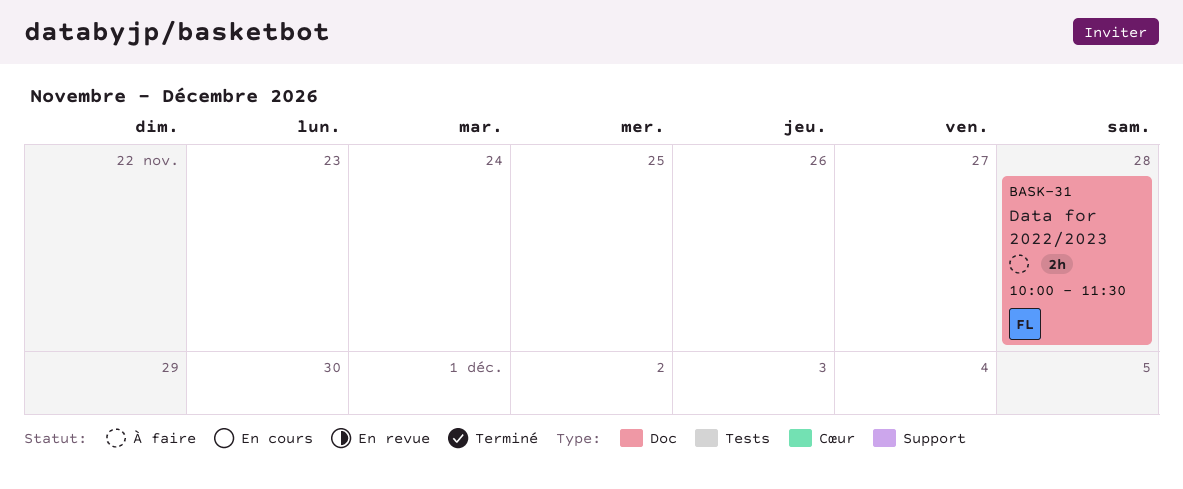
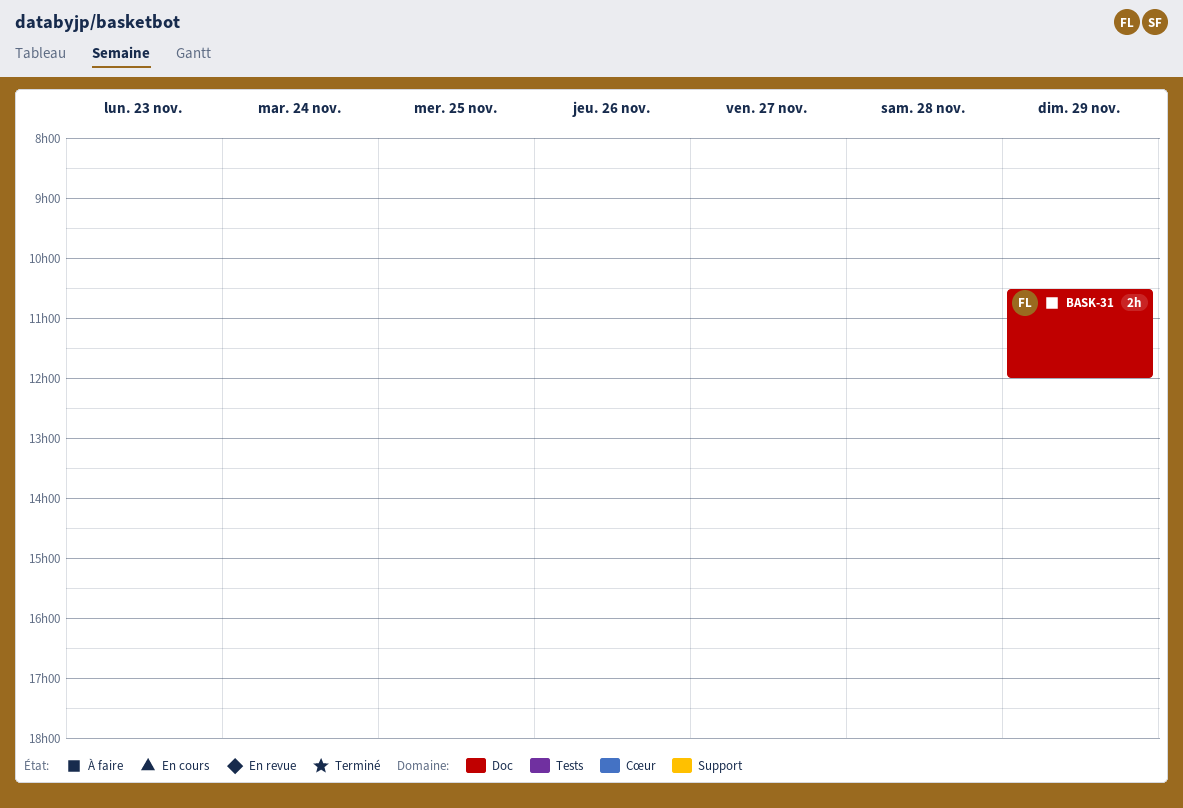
BASK-31, day: Nov 28 -> Nov 29
BASK-31, begins: 10:00 -> 10:30
BASK-31, ends: 11:30 -> 12:00

